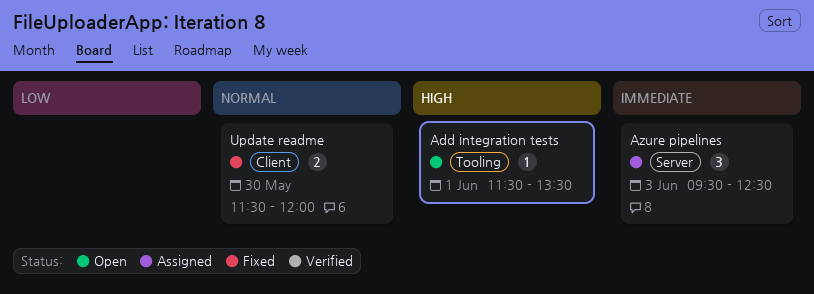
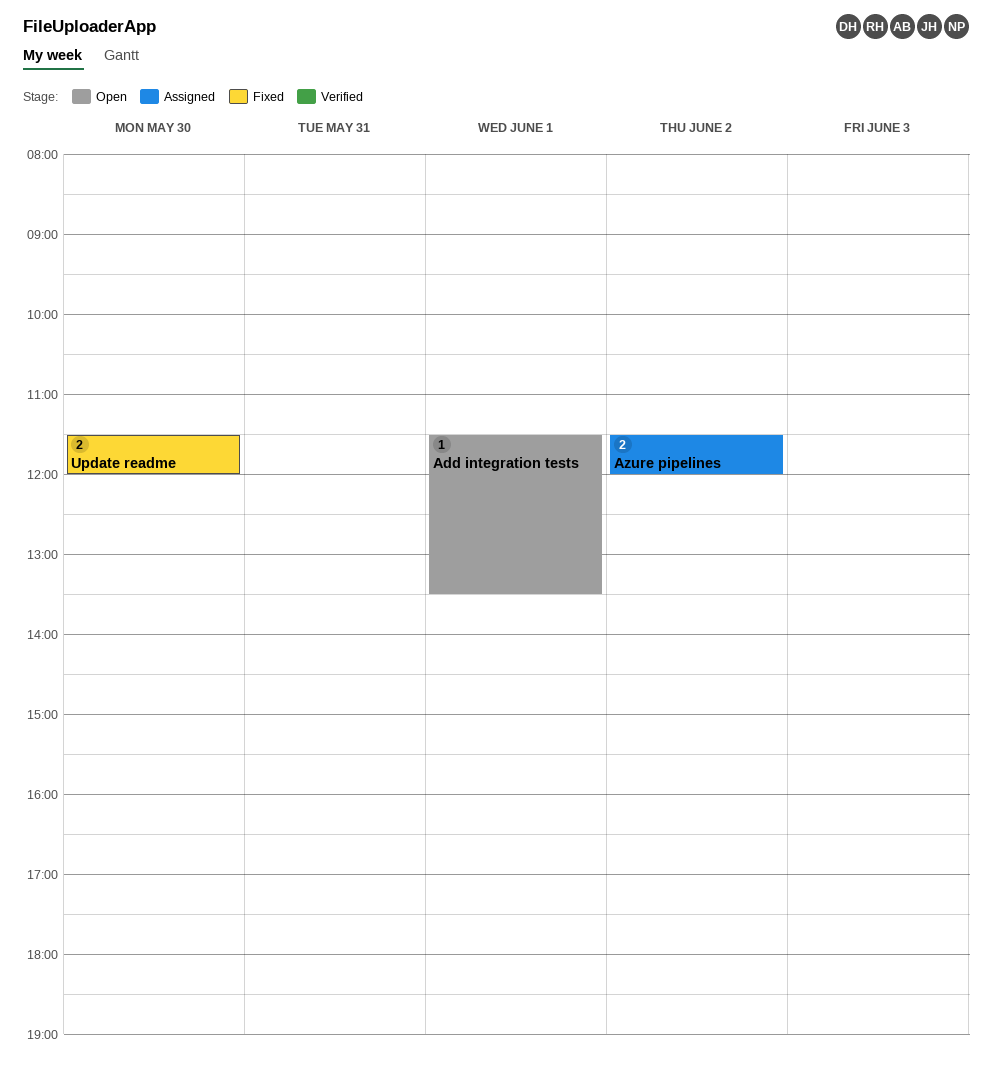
Azure pipelines, estimate: 3 -> 2
Azure pipelines, day: Jun 3 -> Jun 2
Azure pipelines, begins: 09:30 -> 11:30
Azure pipelines, ends: 12:30 -> 12:00

